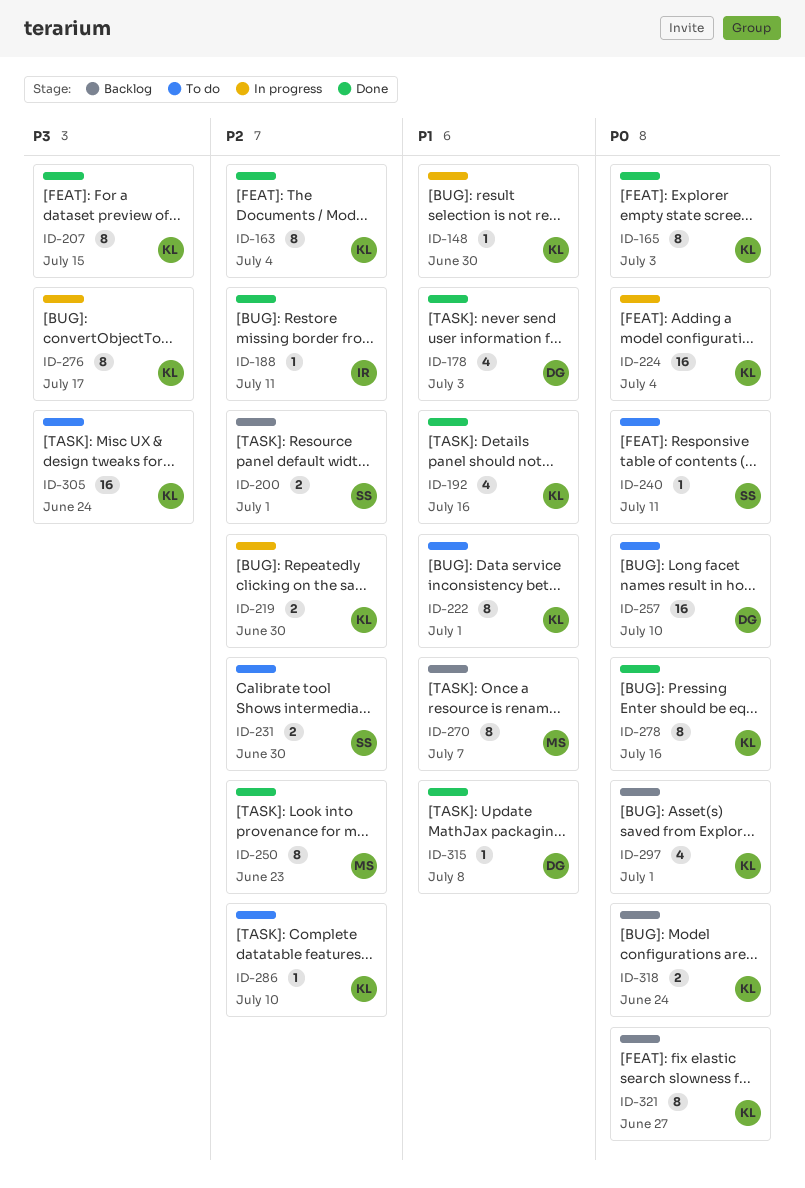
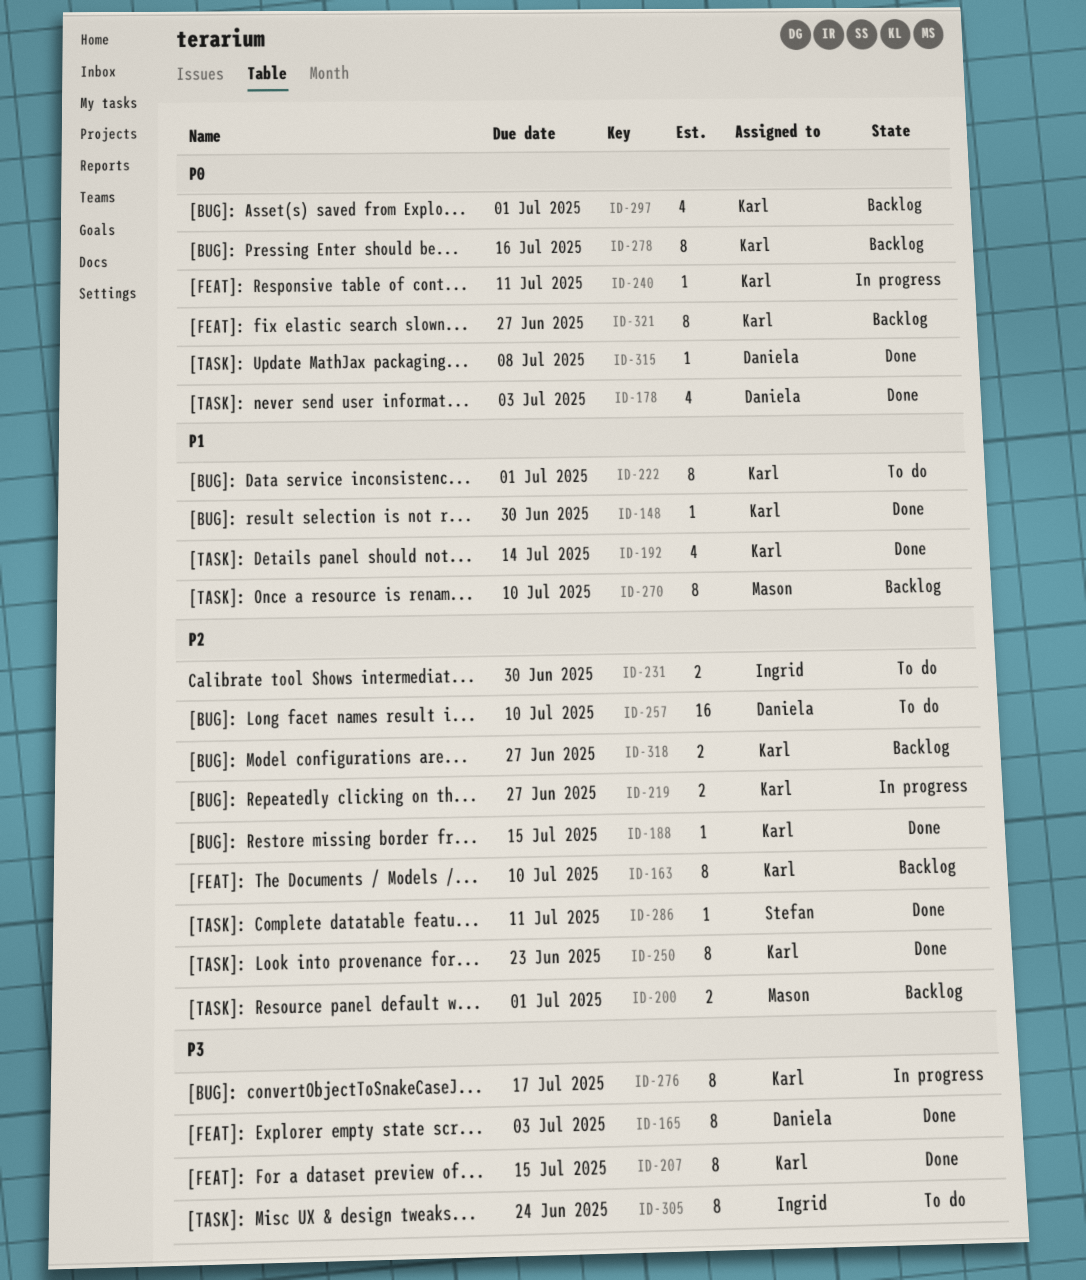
ID-148, status: In progress -> Done
ID-163, status: Done -> Backlog
ID-163, due: Jul 4 -> Jul 10
ID-165, owner: Karl -> Daniela
ID-165, priority: P0 -> P3
ID-178, priority: P1 -> P0
ID-188, owner: Ingrid -> Karl
ID-188, due: Jul 11 -> Jul 15
ID-192, due: Jul 16 -> Jul 14
ID-200, owner: Stefan -> Mason
ID-219, due: Jun 30 -> Jun 27
ID-224: present -> none
ID-231, owner: Stefan -> Ingrid
ID-240, status: To do -> In progress
ID-240, owner: Stefan -> Karl
ID-250, owner: Mason -> Karl
ID-257, priority: P0 -> P2
ID-270, due: Jul 7 -> Jul 10
ID-278, status: Done -> Backlog
ID-286, status: To do -> Done
ID-286, owner: Karl -> Stefan
ID-286, due: Jul 10 -> Jul 11
ID-305, owner: Karl -> Ingrid
ID-305, estimate: 16 -> 8
ID-315, priority: P1 -> P0
ID-318, priority: P0 -> P2
ID-318, due: Jun 24 -> Jun 27

